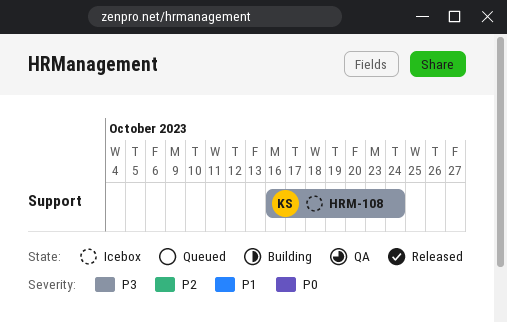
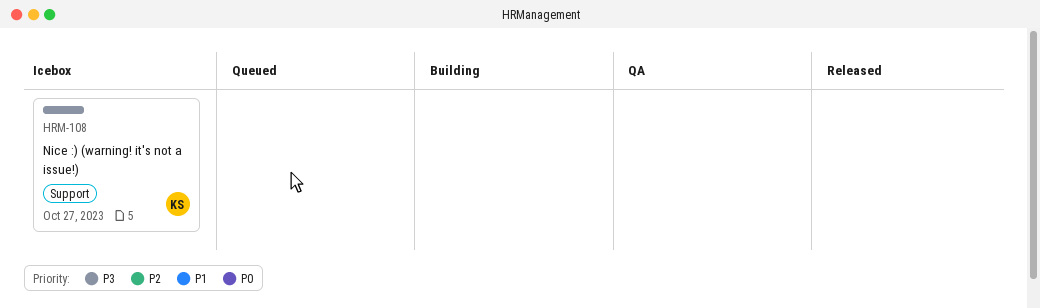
HRM-108, due: Oct 24 -> Oct 27

